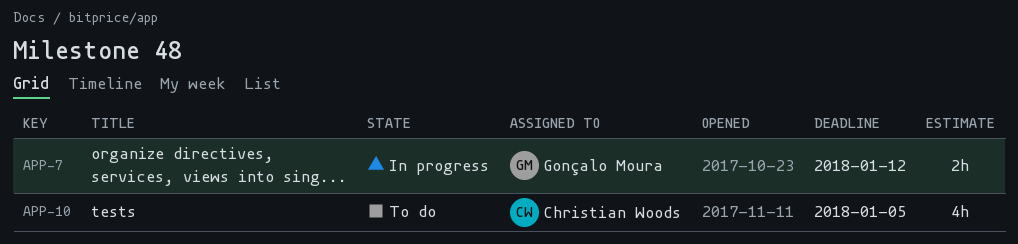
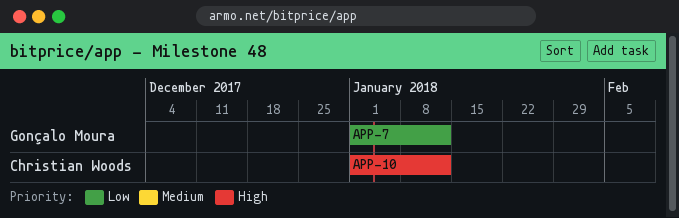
APP-10, due: Jan 5 -> Jan 12

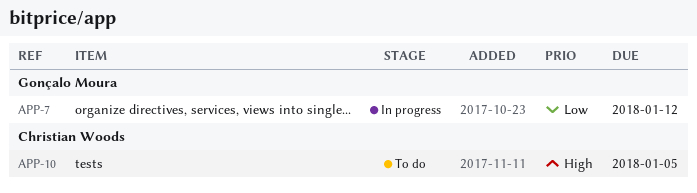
APP-10, due: Jan 12 -> Jan 5

